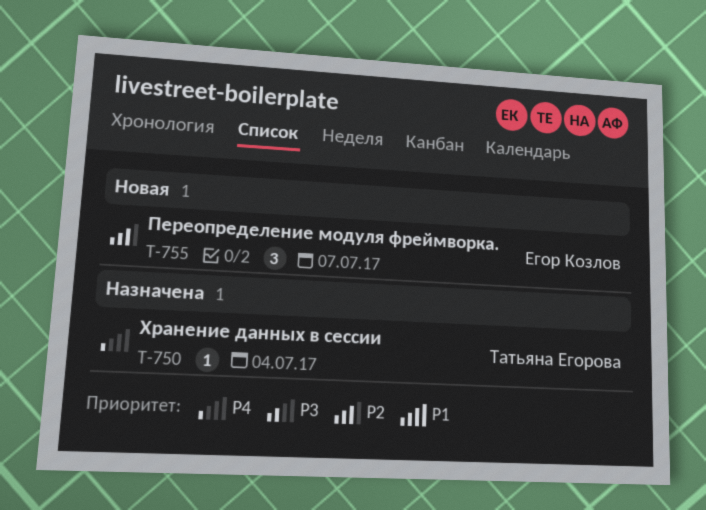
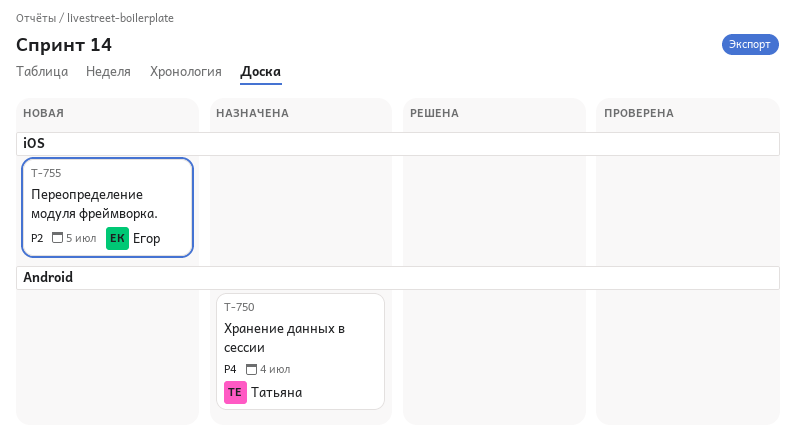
T-755, due: Jul 7 -> Jul 5

